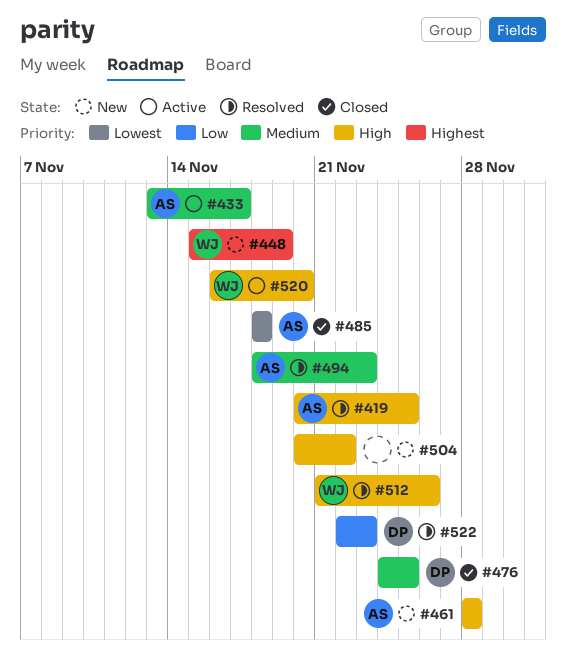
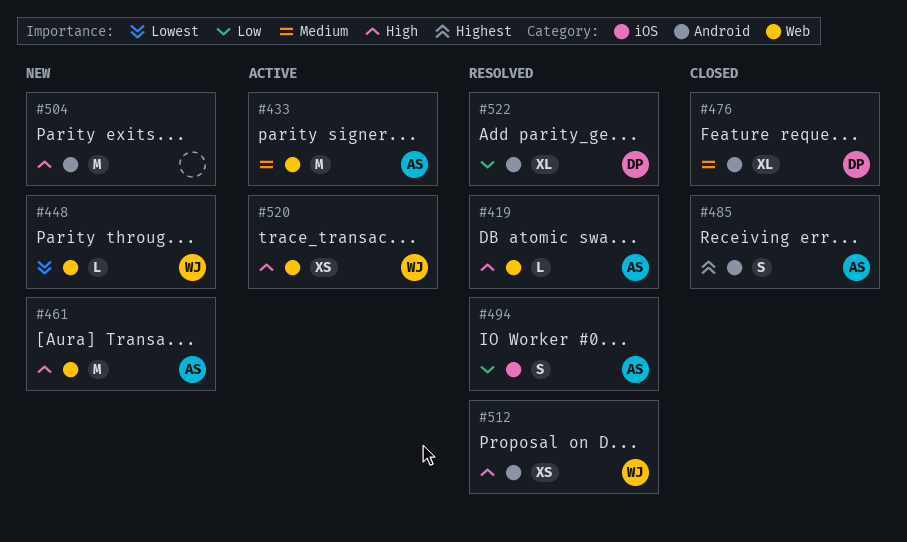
#448, priority: Highest -> Lowest
#485, priority: Lowest -> Highest
#494, priority: Medium -> Low

